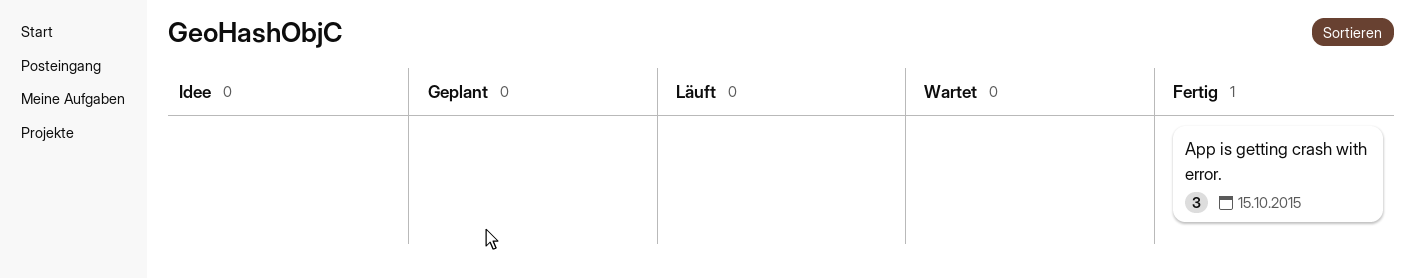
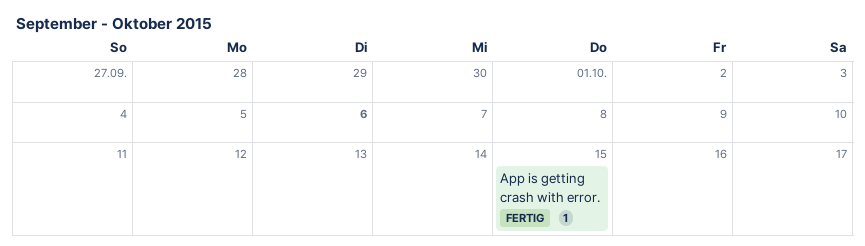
App is getting crash with error., estimate: 3 -> 1

